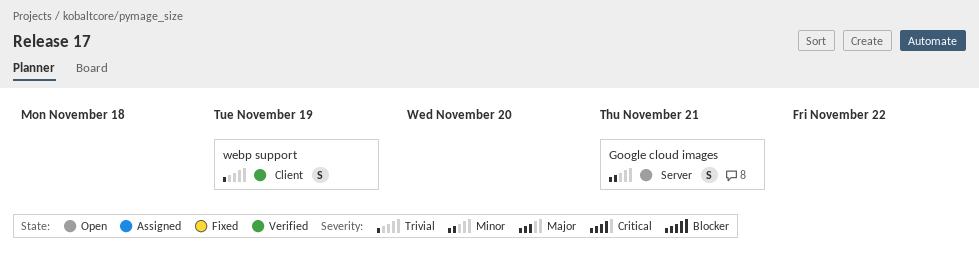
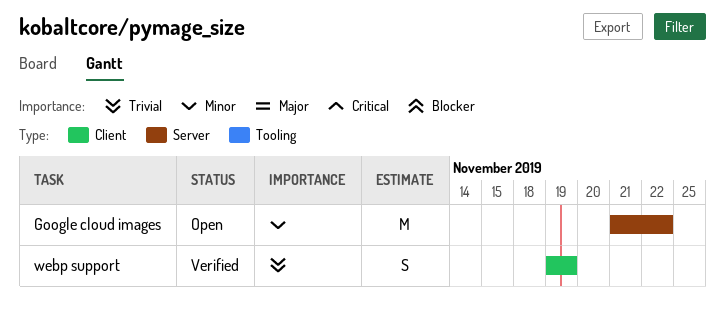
Google cloud images, estimate: S -> M
Google cloud images, due: Nov 21 -> Nov 22

